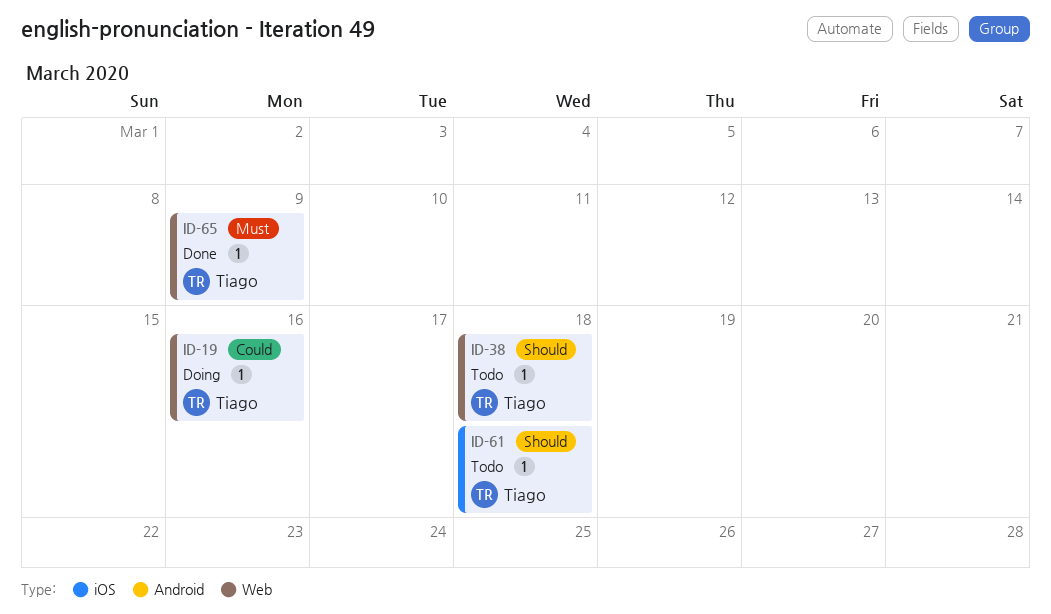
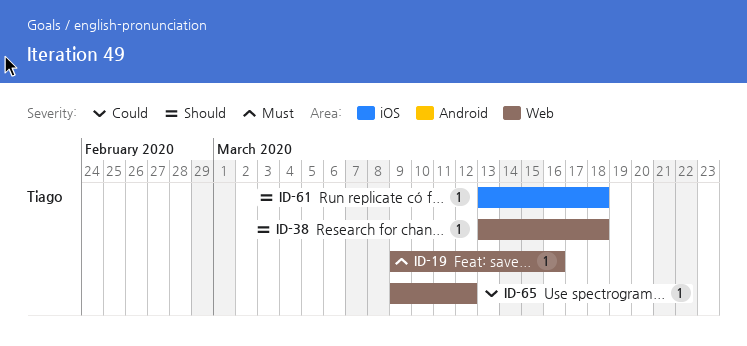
ID-19, priority: Could -> Must
ID-65, priority: Must -> Could
ID-65, due: Mar 9 -> Mar 12

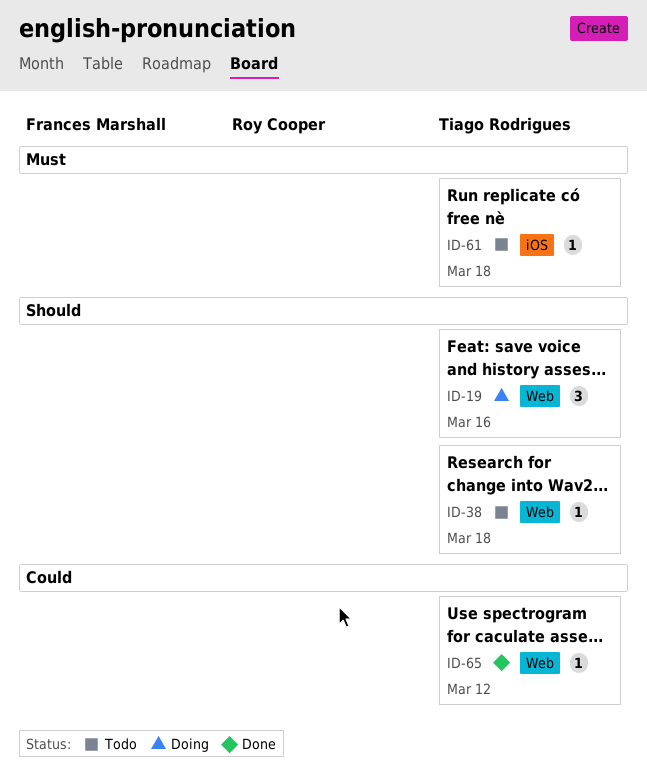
ID-19, priority: Must -> Should
ID-19, estimate: 1 -> 3
ID-61, priority: Should -> Must

